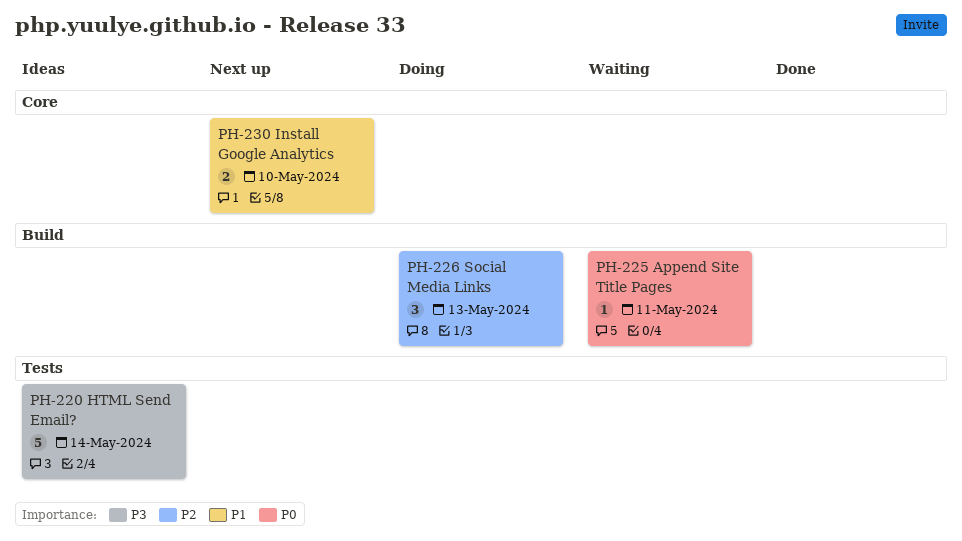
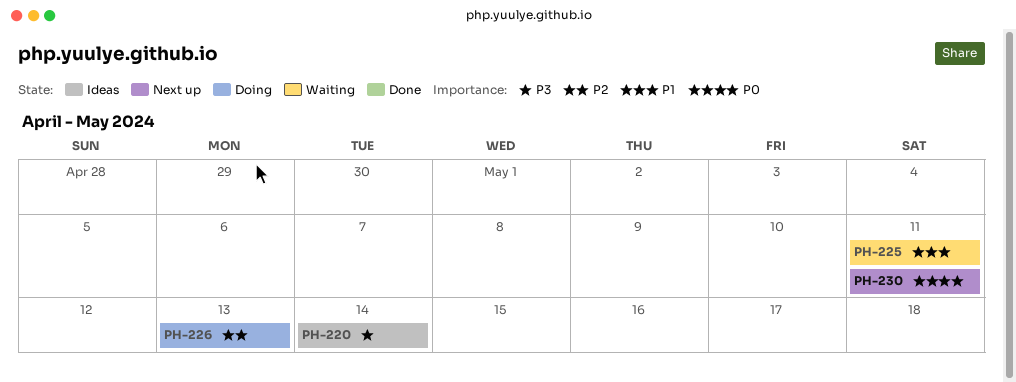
PH-225, priority: P0 -> P1
PH-230, priority: P1 -> P0
PH-230, due: May 10 -> May 11

